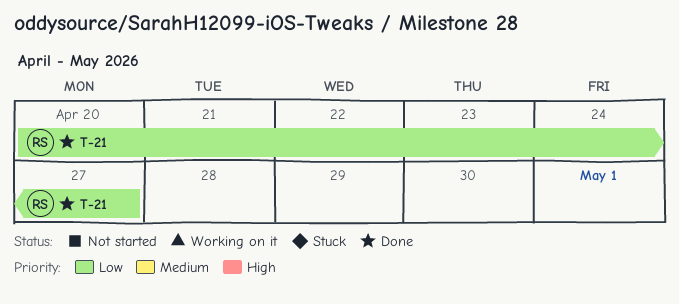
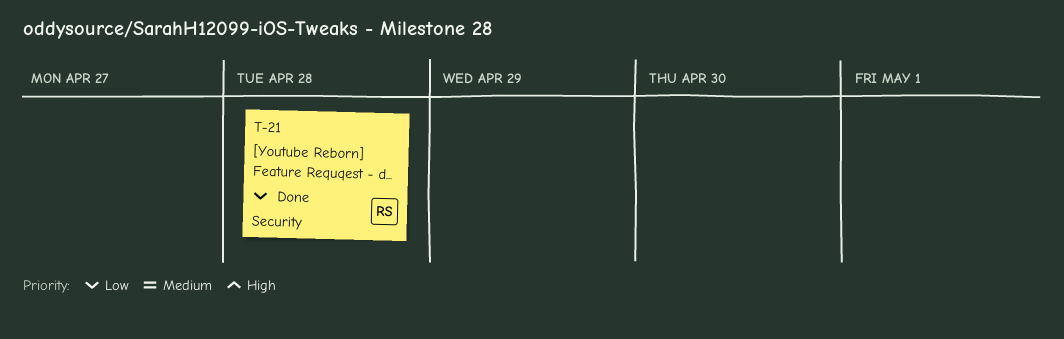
T-21, due: Apr 27 -> Apr 28

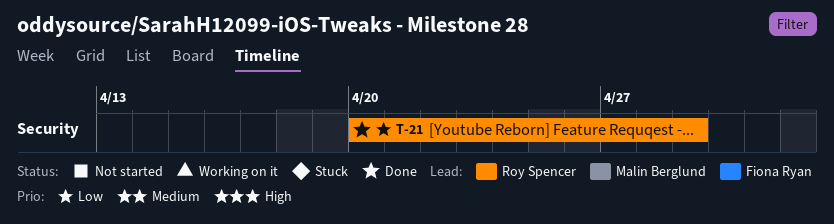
T-21, due: Apr 28 -> Apr 29

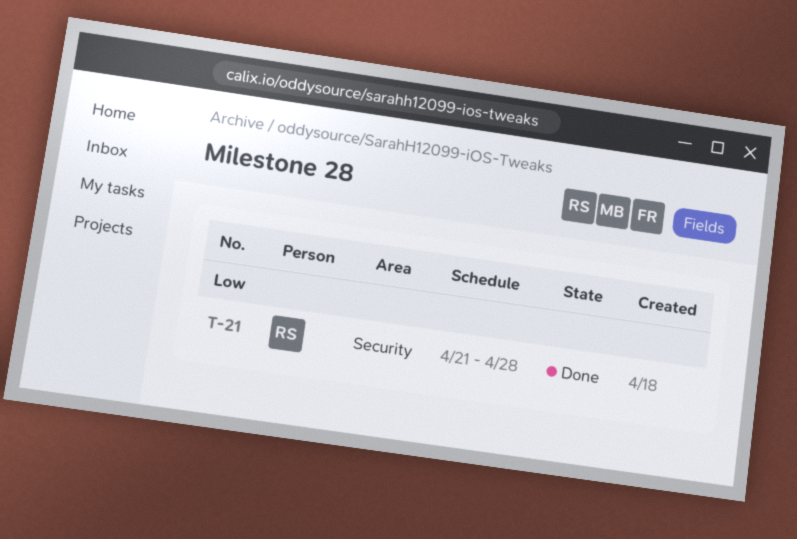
T-21, start: Apr 20 -> Apr 21
T-21, due: Apr 29 -> Apr 28

